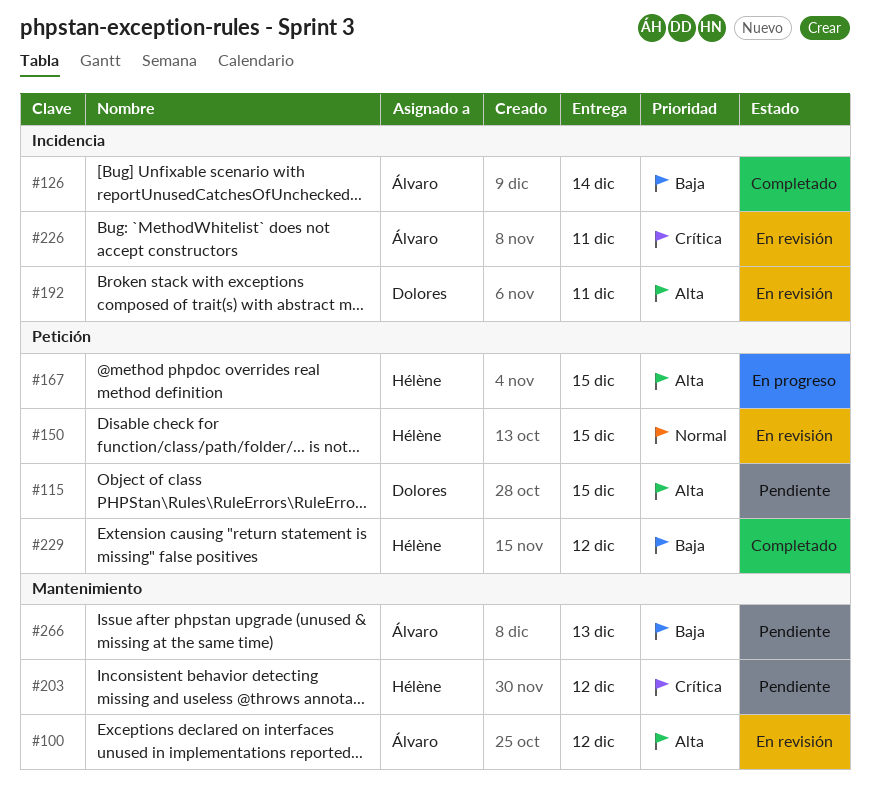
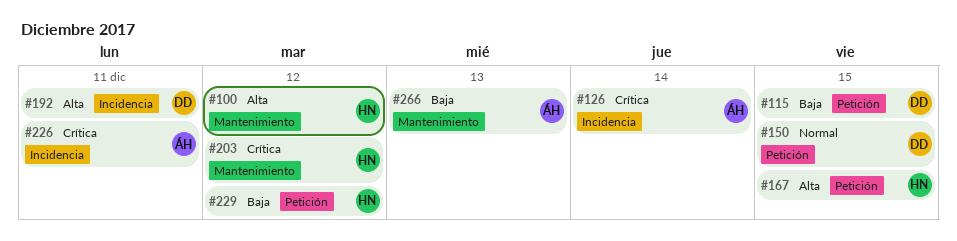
#100, owner: Álvaro -> Hélène
#115, priority: Alta -> Baja
#126, priority: Baja -> Crítica
#150, owner: Hélène -> Dolores

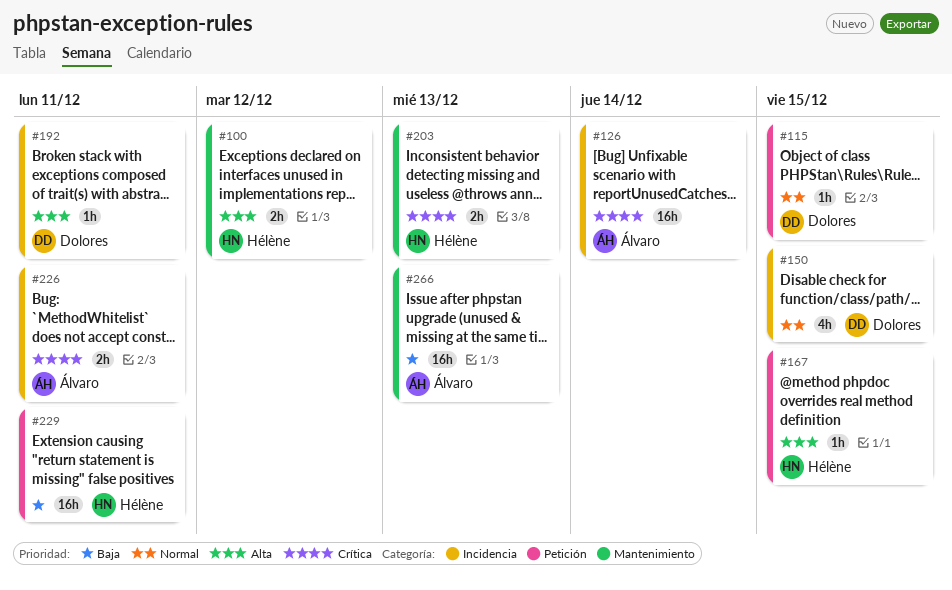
#115, priority: Baja -> Normal
#150, label: Petición -> Incidencia
#203, due: Dec 12 -> Dec 13
#229, due: Dec 12 -> Dec 11

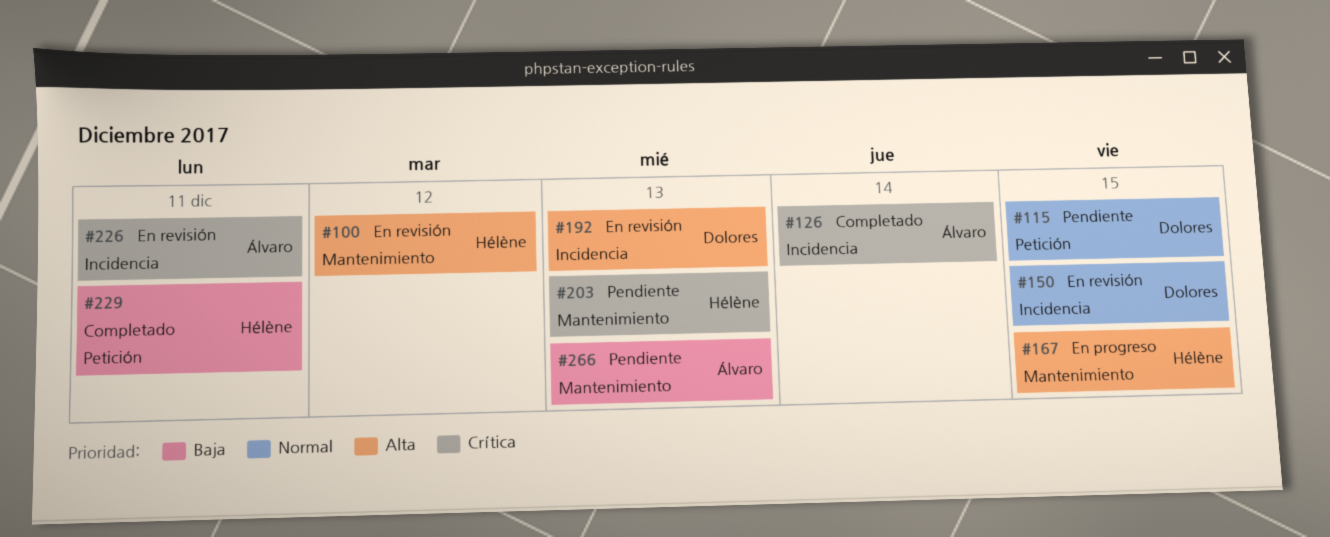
#167, label: Petición -> Mantenimiento
#192, due: Dec 11 -> Dec 13

